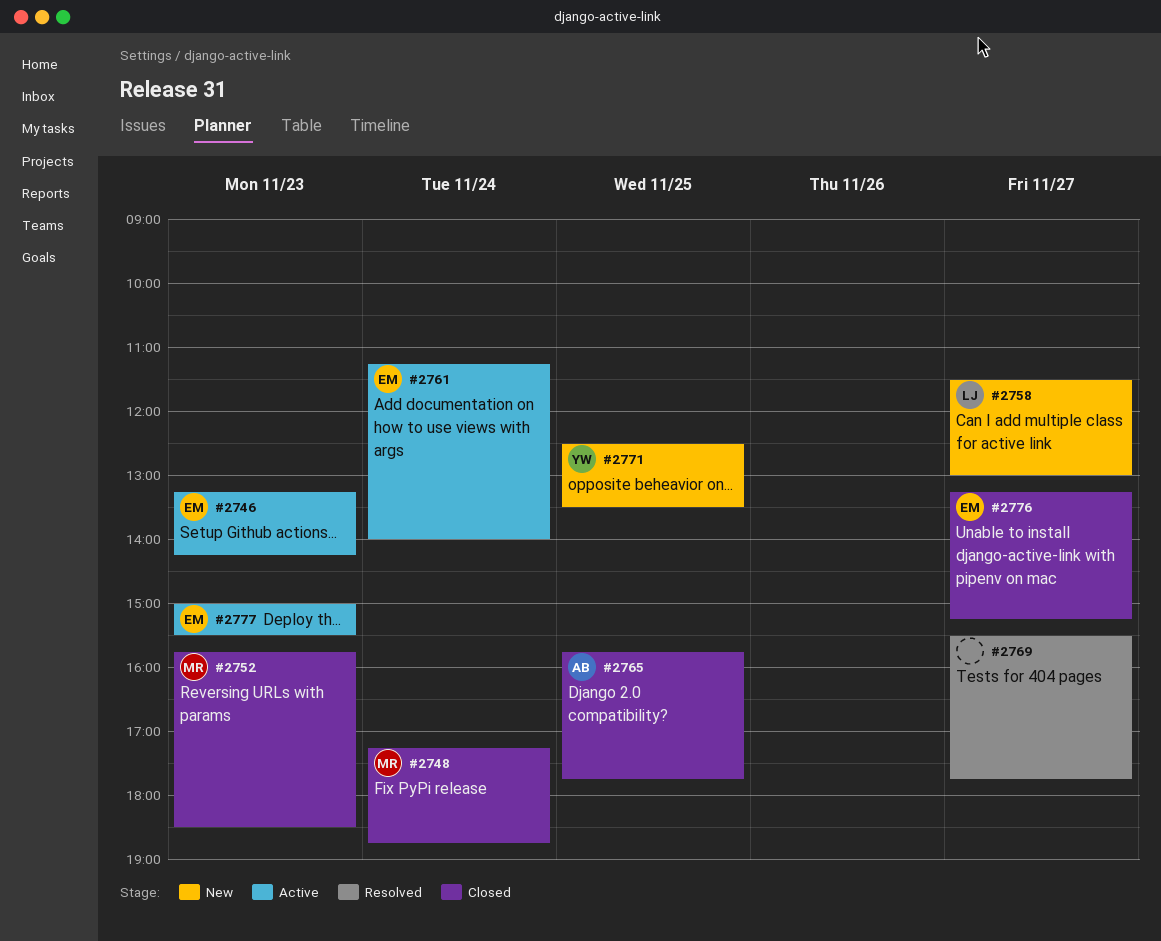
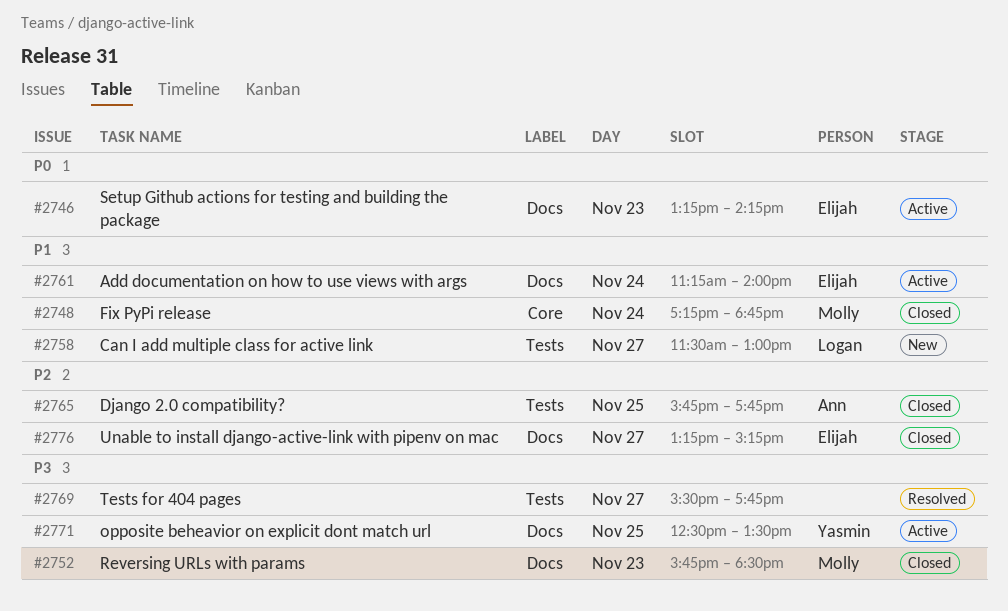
#2771, status: New -> Active
#2777: present -> none

